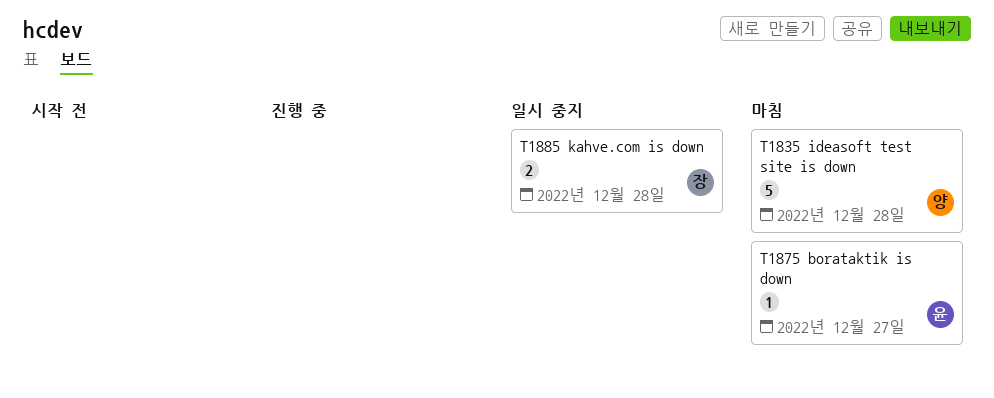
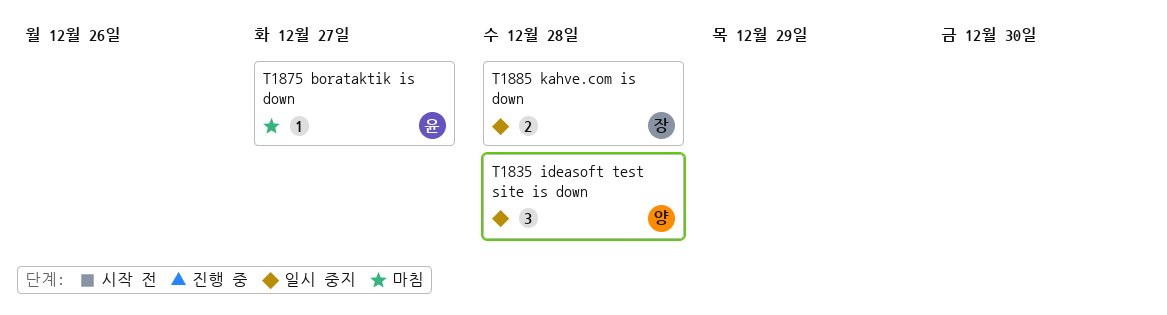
T1835, status: 마침 -> 일시 중지
T1835, estimate: 5 -> 3

